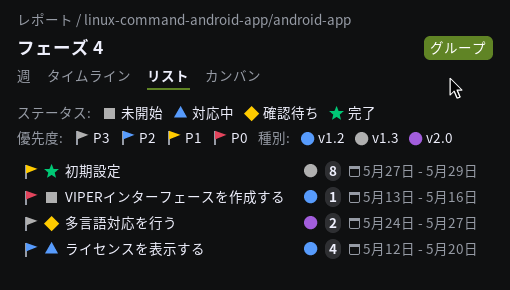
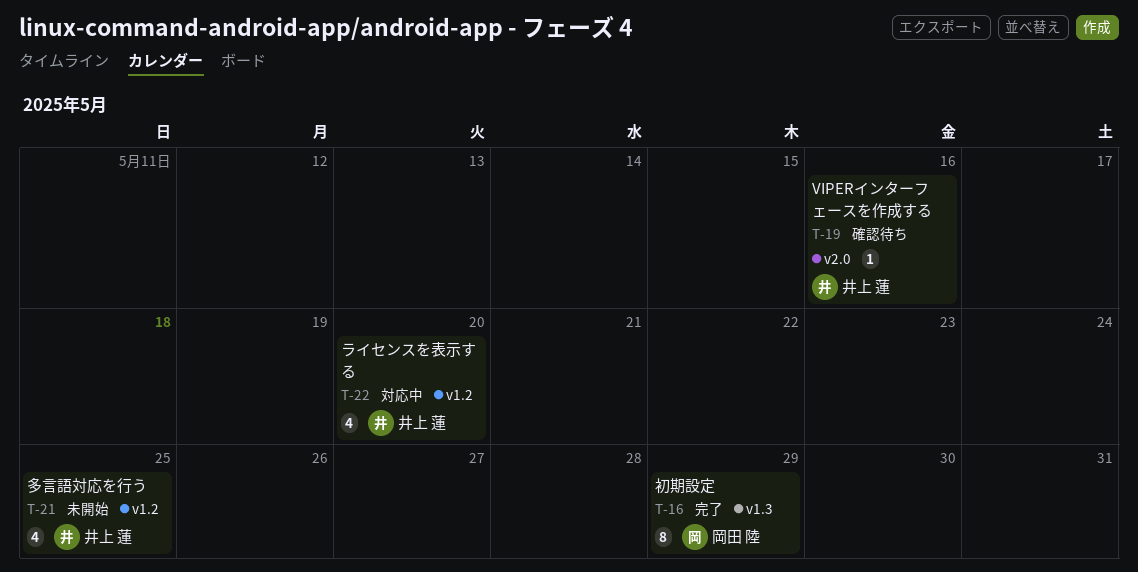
VIPERインターフェースを作成する, status: 未開始 -> 確認待ち
VIPERインターフェースを作成する, label: v1.2 -> v2.0
多言語対応を行う, status: 確認待ち -> 未開始
多言語対応を行う, label: v2.0 -> v1.2
多言語対応を行う, estimate: 2 -> 4
多言語対応を行う, due: May 27 -> May 25

